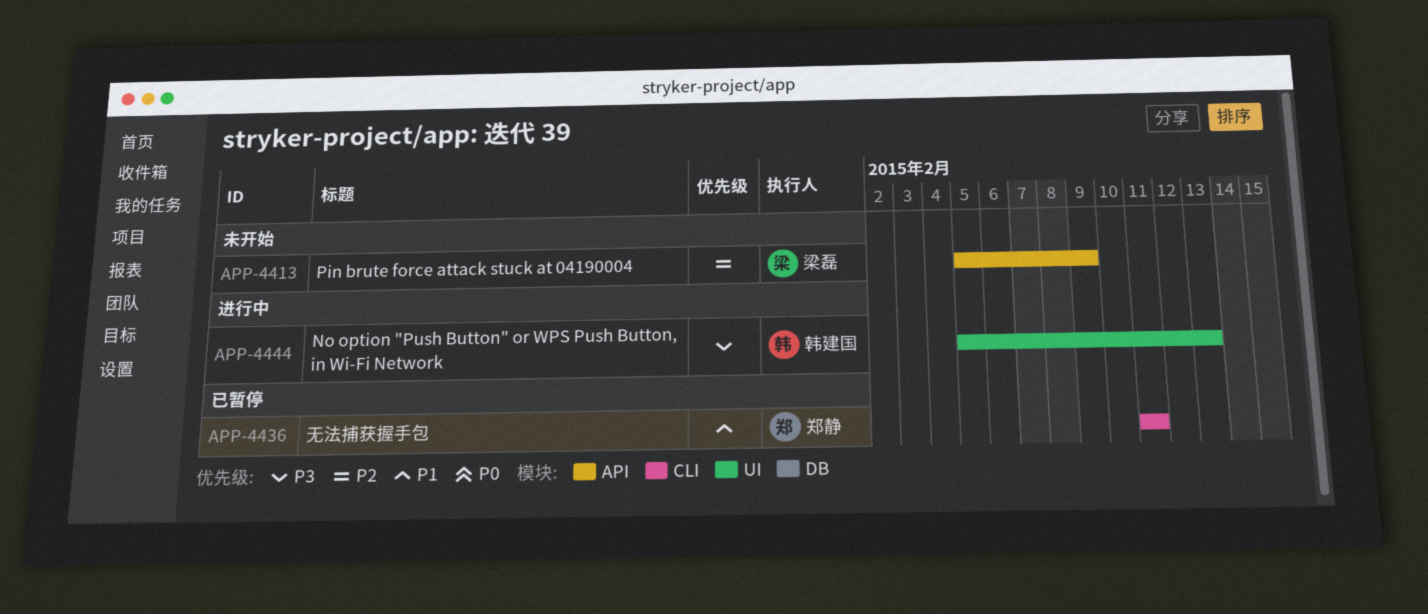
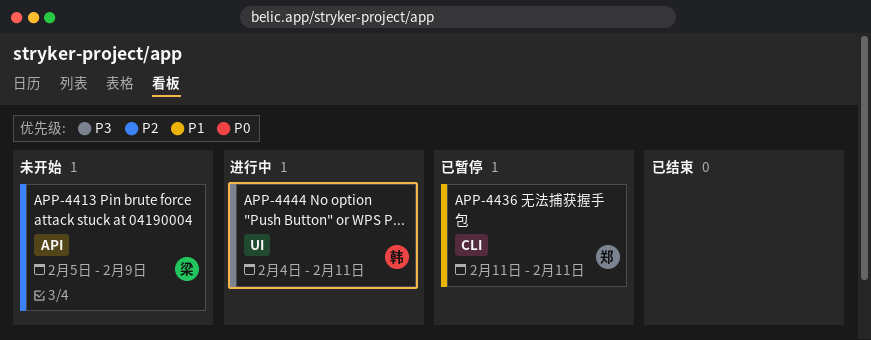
APP-4444, start: Feb 5 -> Feb 4
APP-4444, due: Feb 13 -> Feb 11

